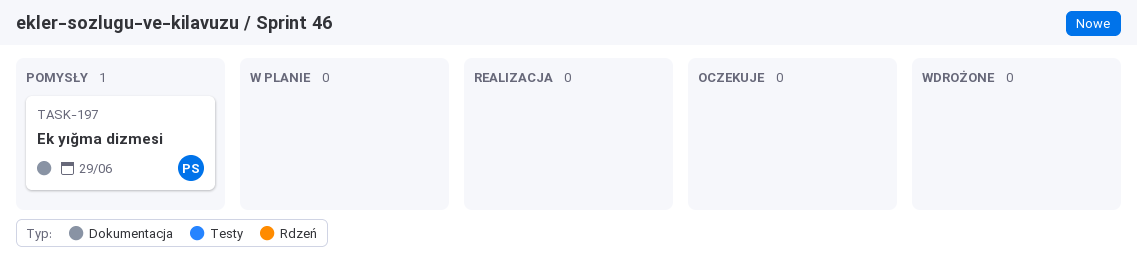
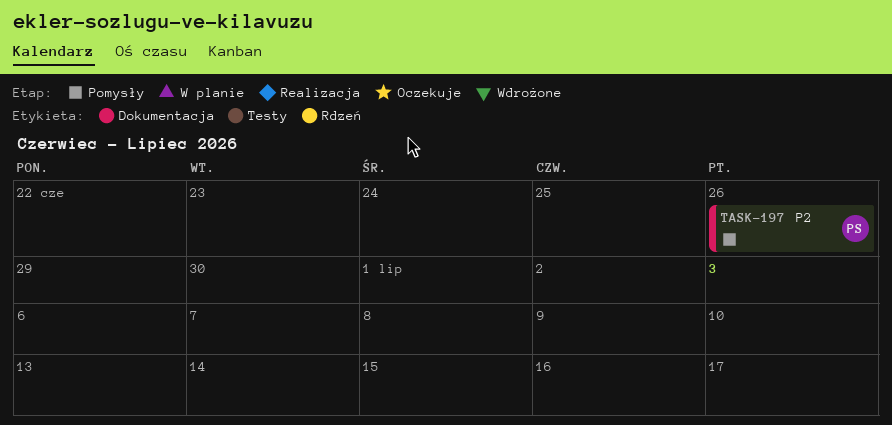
TASK-197, due: Jun 29 -> Jun 26

